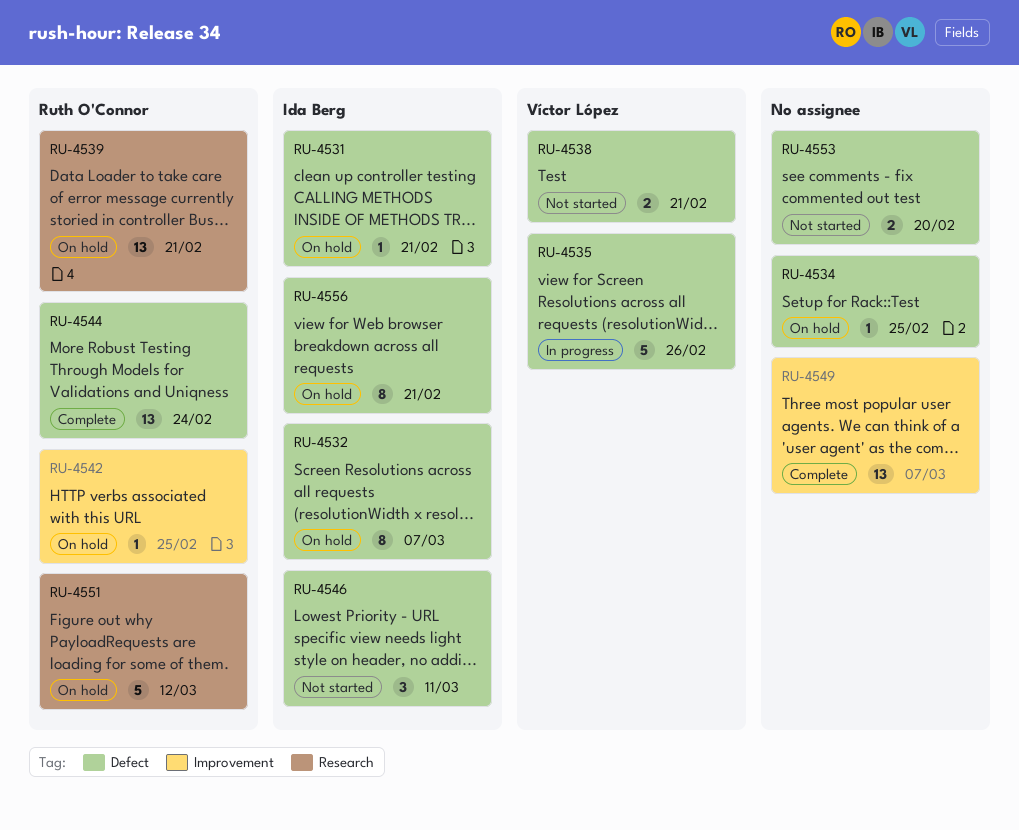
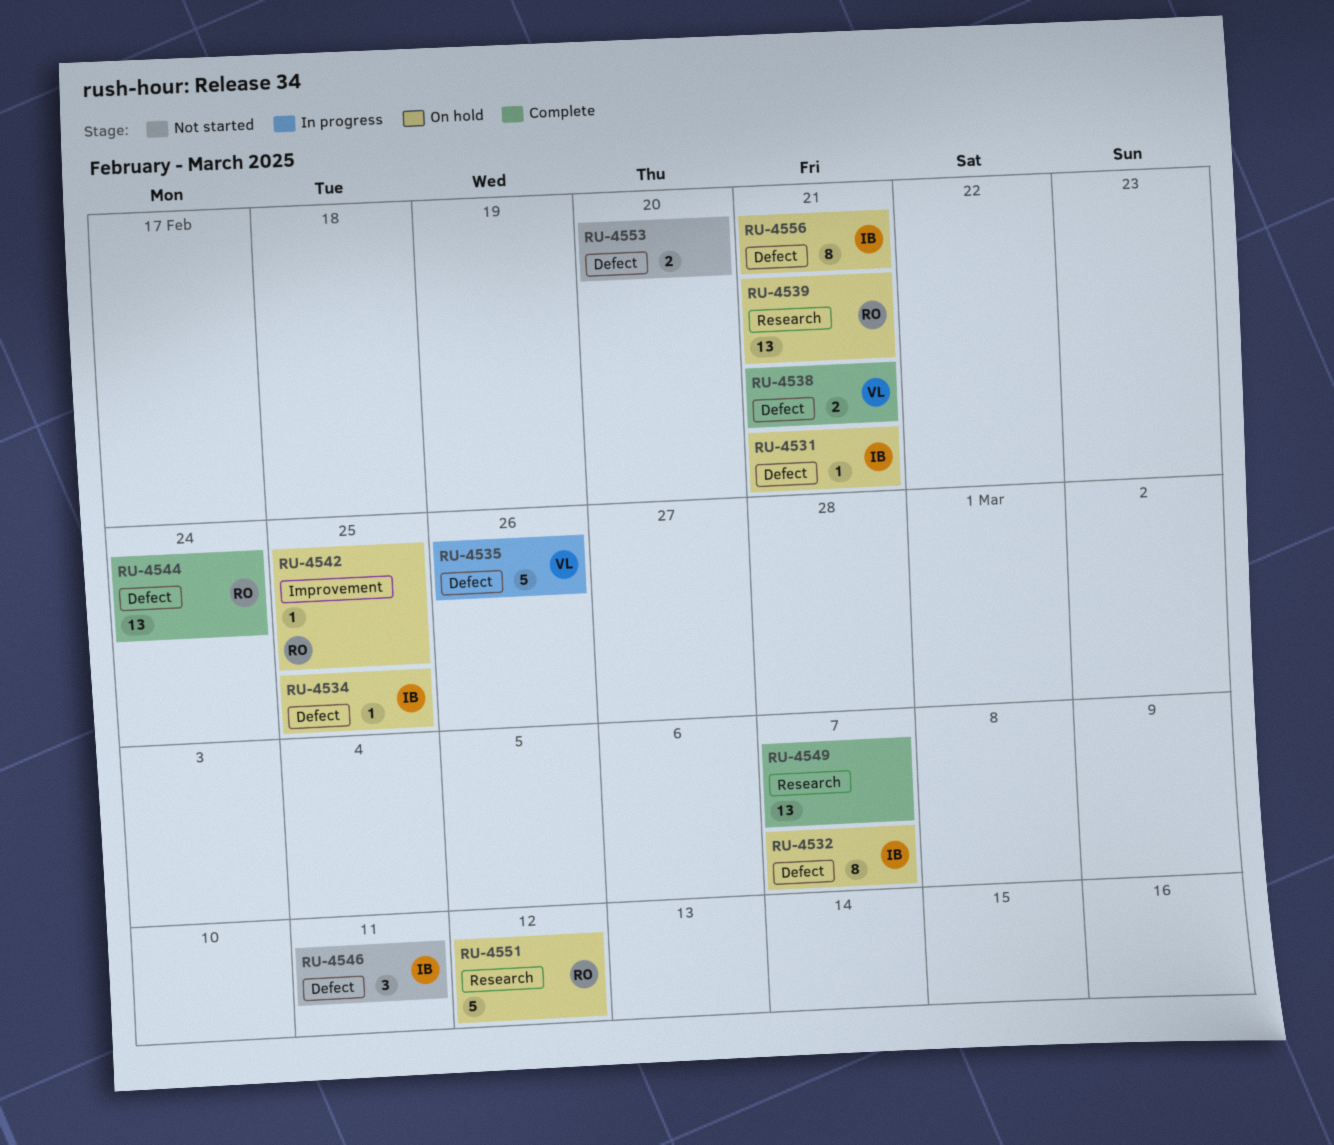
RU-4534, owner: none -> Ida Berg
RU-4538, status: Not started -> Complete
RU-4549, label: Improvement -> Research

